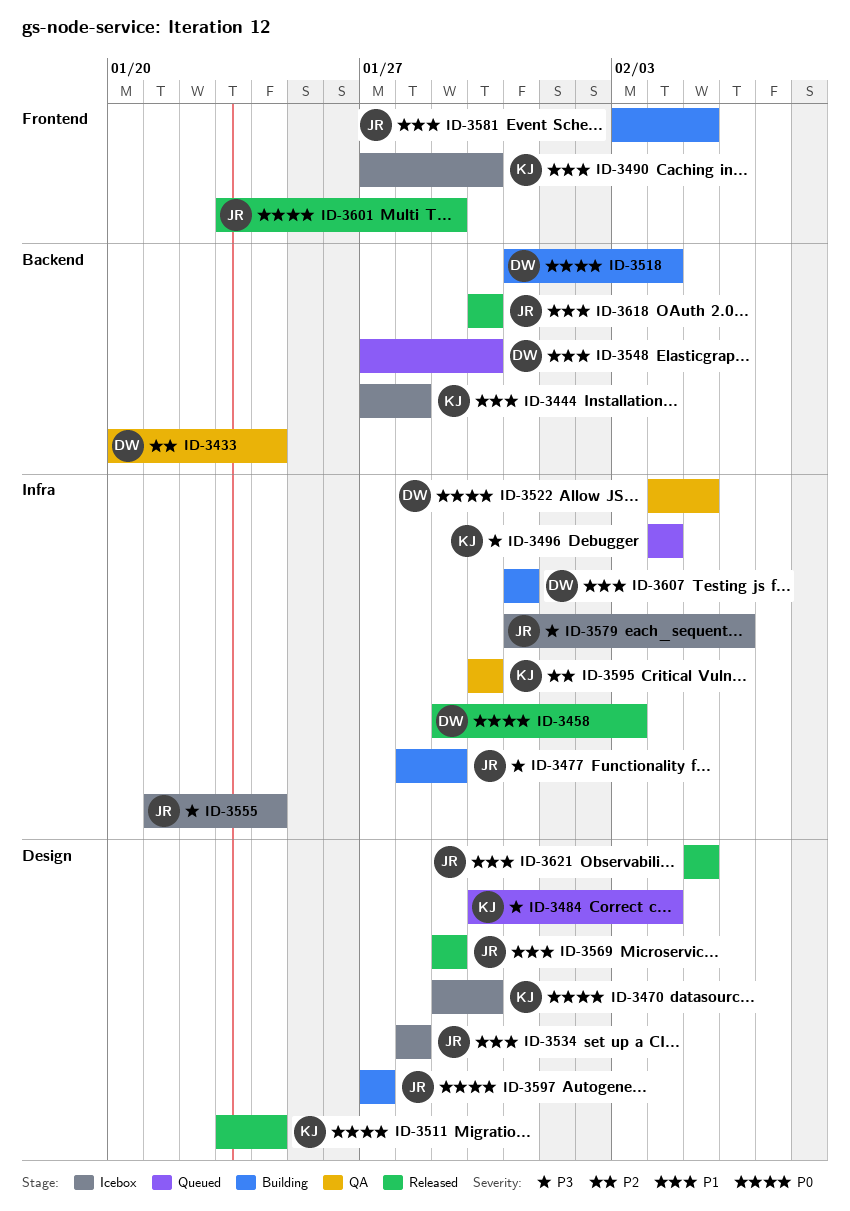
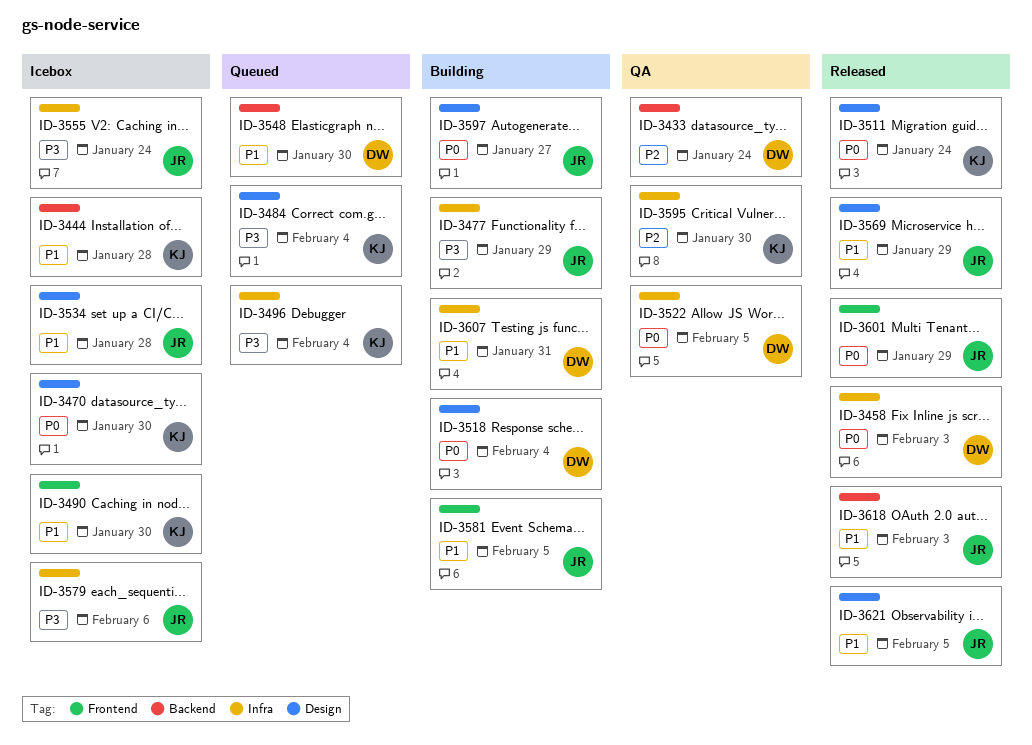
ID-3518, label: Backend -> Design
ID-3618, due: Jan 30 -> Feb 3

